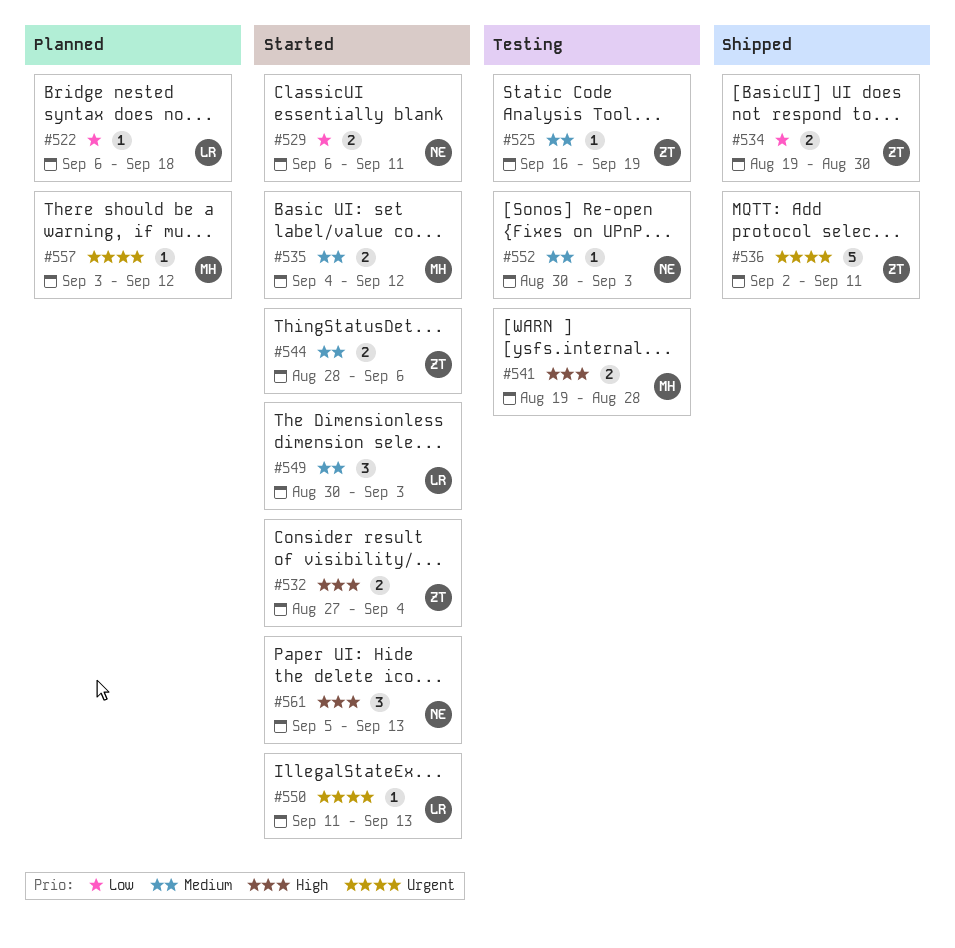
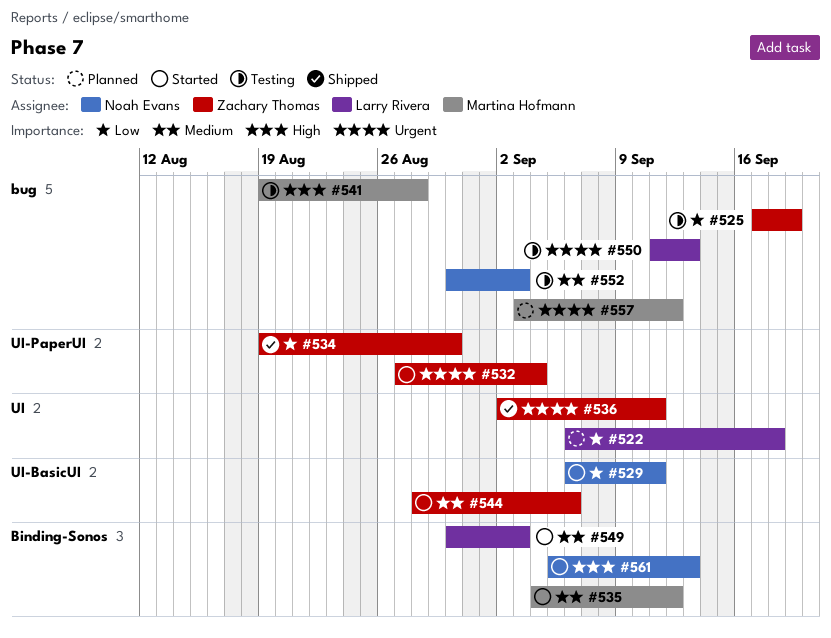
#525, priority: Medium -> Low
#525, start: Sep 16 -> Sep 17
#532, priority: High -> Urgent
#550, status: Started -> Testing

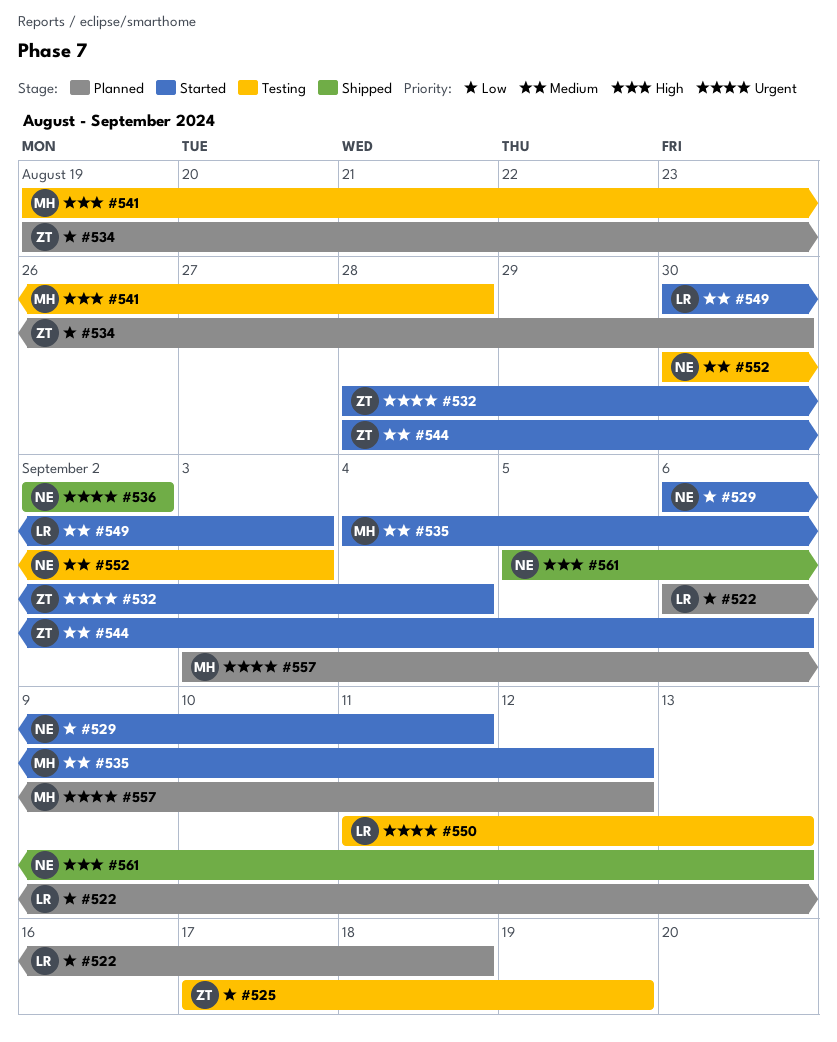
#532, start: Aug 27 -> Aug 28
#534, status: Shipped -> Planned
#536, owner: Zachary Thomas -> Noah Evans
#536, due: Sep 11 -> Sep 2
#561, status: Started -> Shipped

